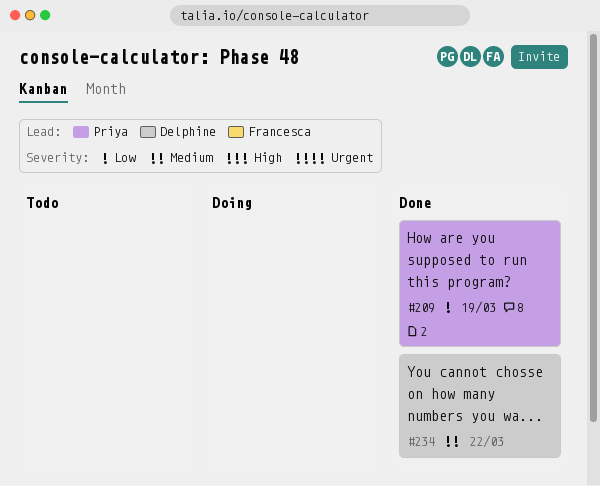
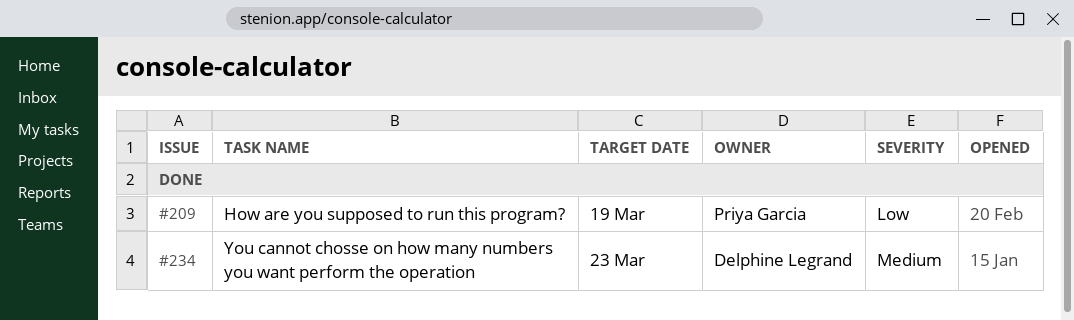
#234, due: Mar 22 -> Mar 23

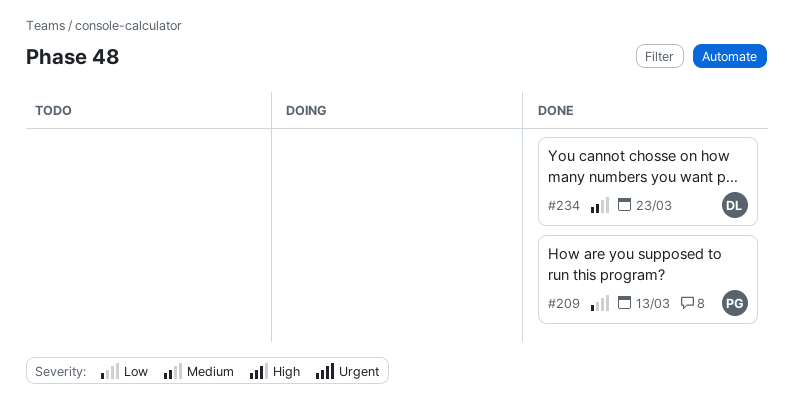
#209, due: Mar 19 -> Mar 13

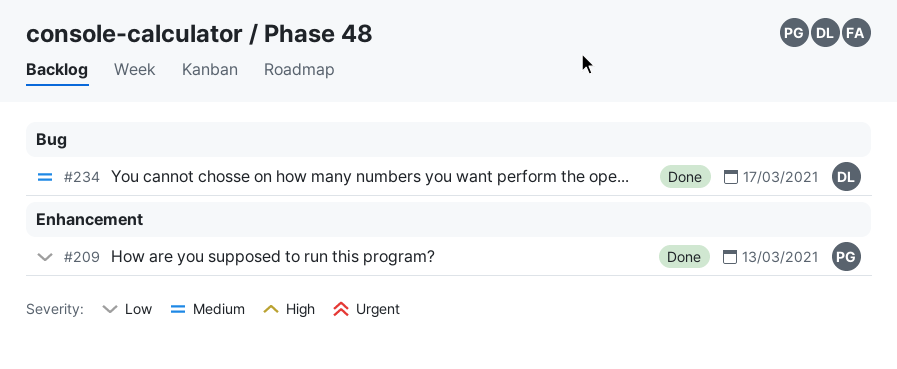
#234, due: Mar 23 -> Mar 17

